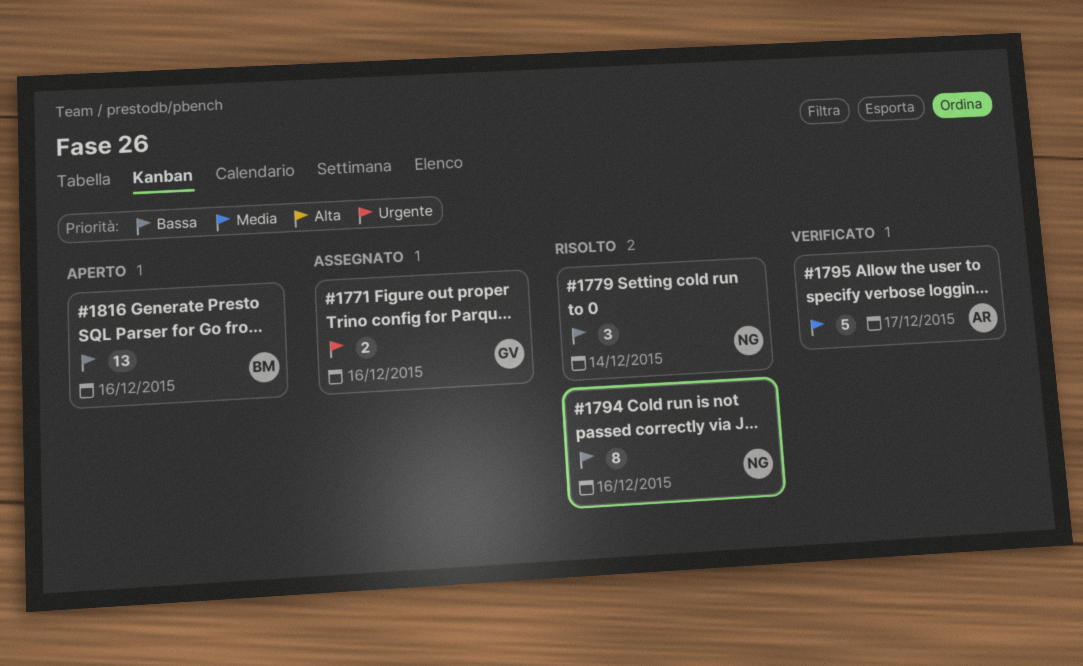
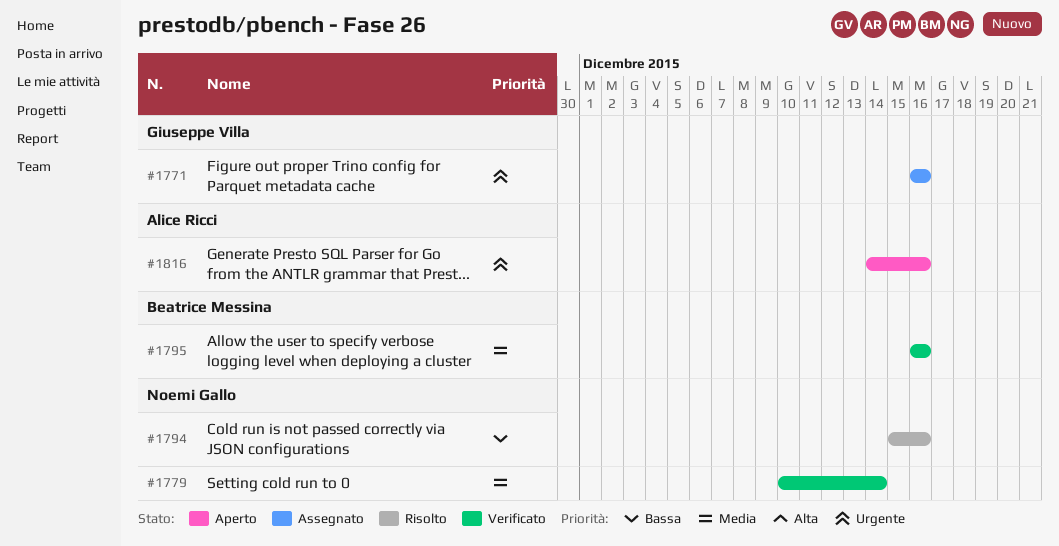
#1779, status: Risolto -> Verificato
#1779, priority: Bassa -> Media
#1795, owner: Alice Ricci -> Beatrice Messina
#1795, due: Dec 17 -> Dec 16
#1816, owner: Beatrice Messina -> Alice Ricci
#1816, priority: Bassa -> Urgente

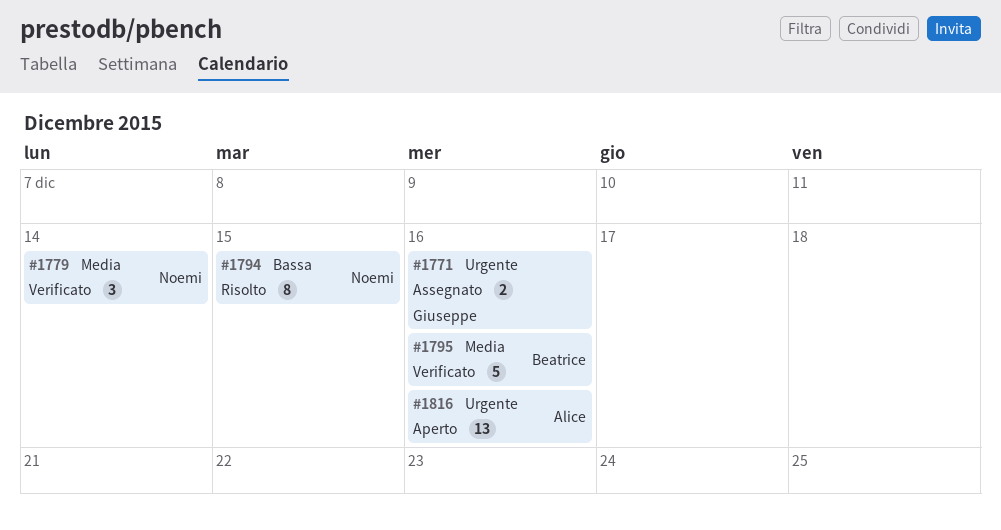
#1794, due: Dec 16 -> Dec 15

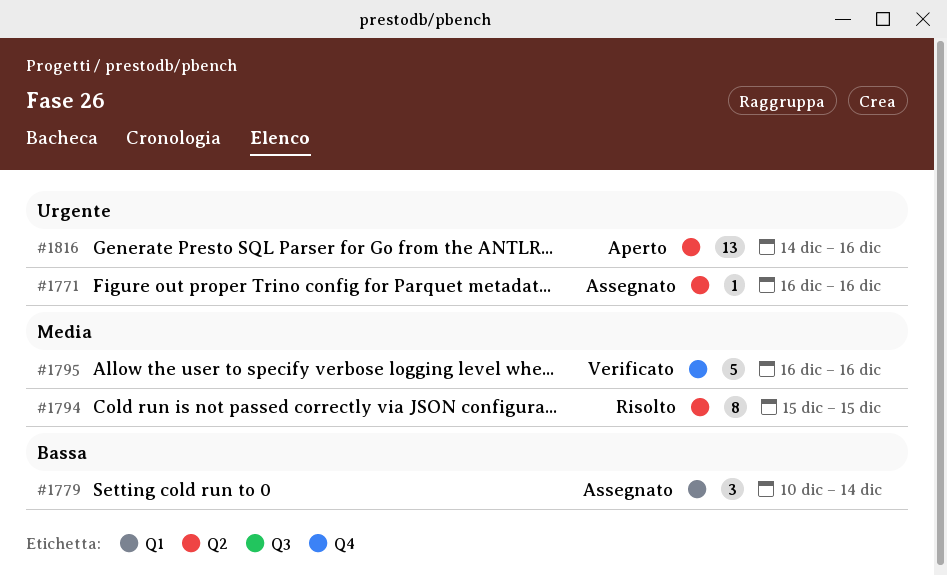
#1771, estimate: 2 -> 1
#1779, status: Verificato -> Assegnato
#1779, priority: Media -> Bassa
#1794, priority: Bassa -> Media

